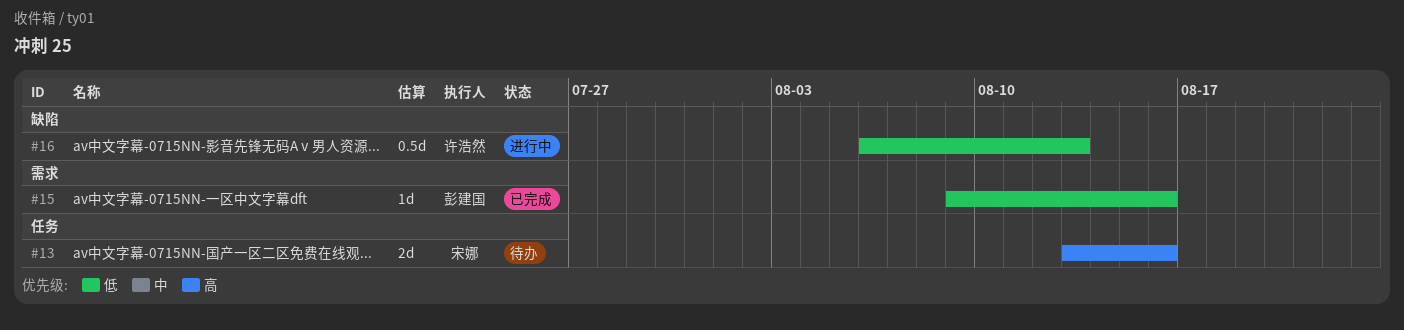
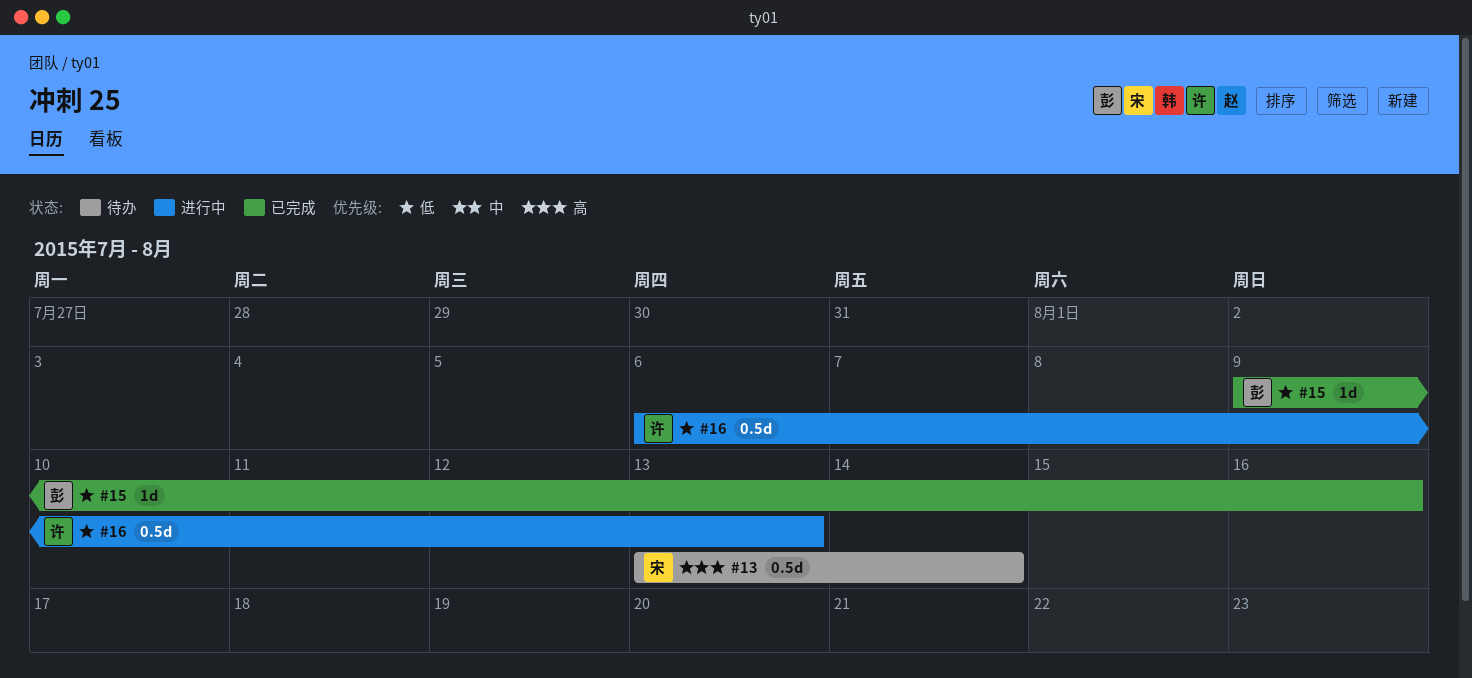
#13, estimate: 2d -> 0.5d
#13, due: Aug 16 -> Aug 14

